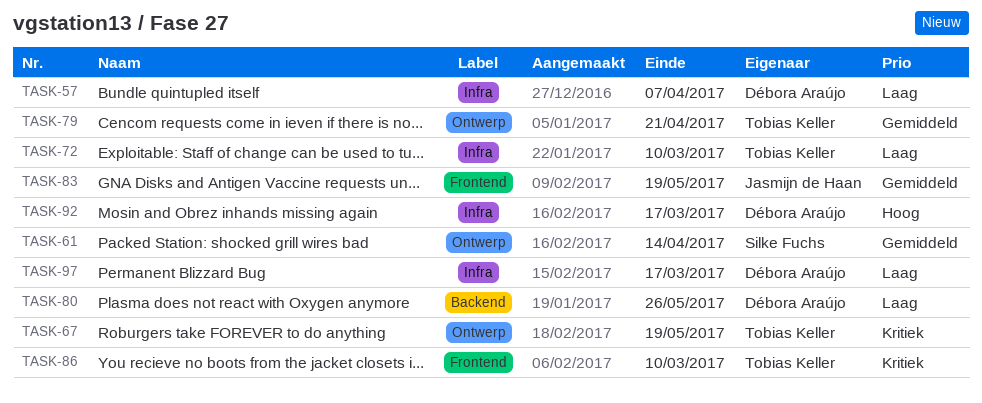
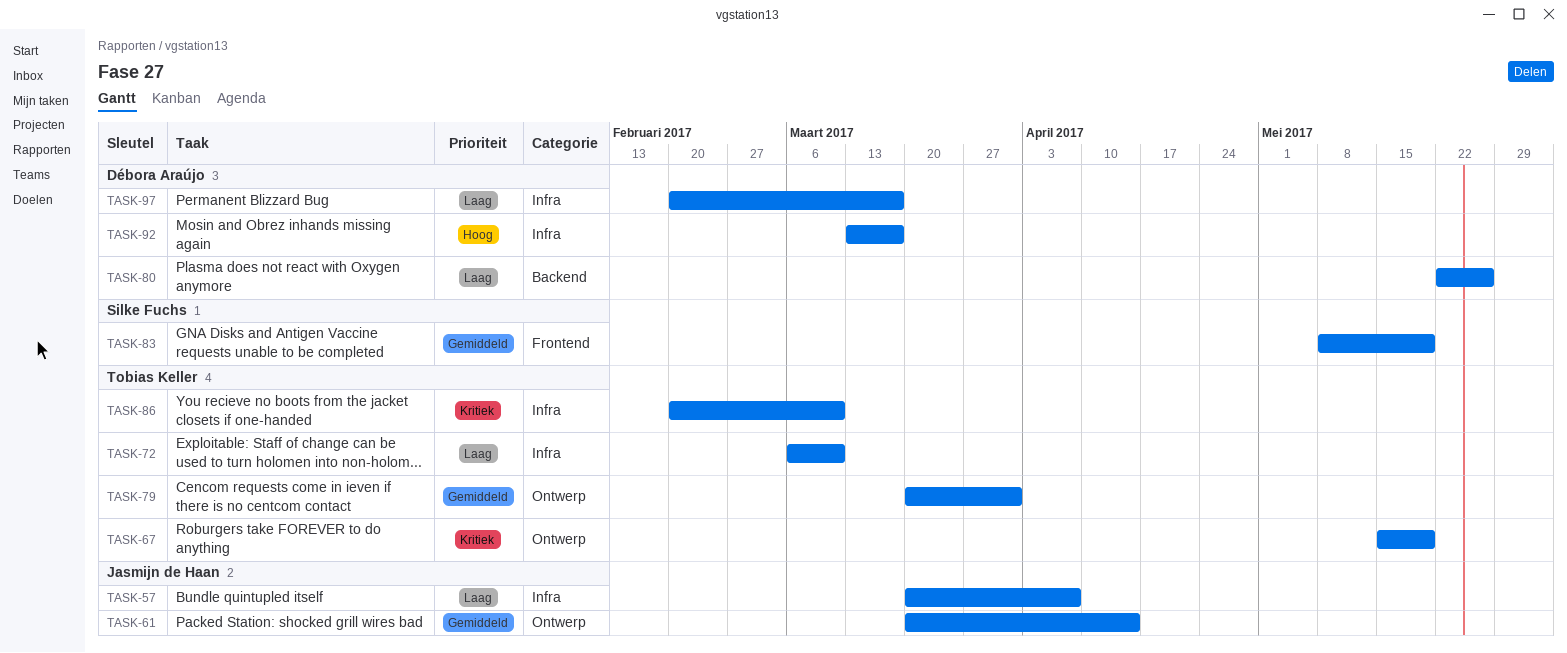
TASK-57, owner: Débora Araújo -> Jasmijn de Haan
TASK-61, owner: Silke Fuchs -> Jasmijn de Haan
TASK-79, due: Apr 21 -> Mar 31
TASK-83, owner: Jasmijn de Haan -> Silke Fuchs
TASK-86, label: Frontend -> Infra

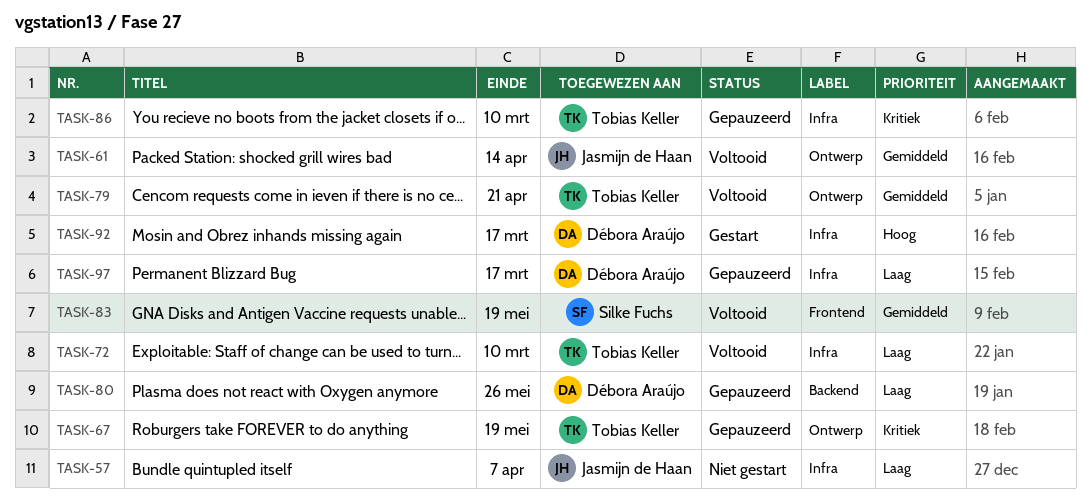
TASK-79, due: Mar 31 -> Apr 21

